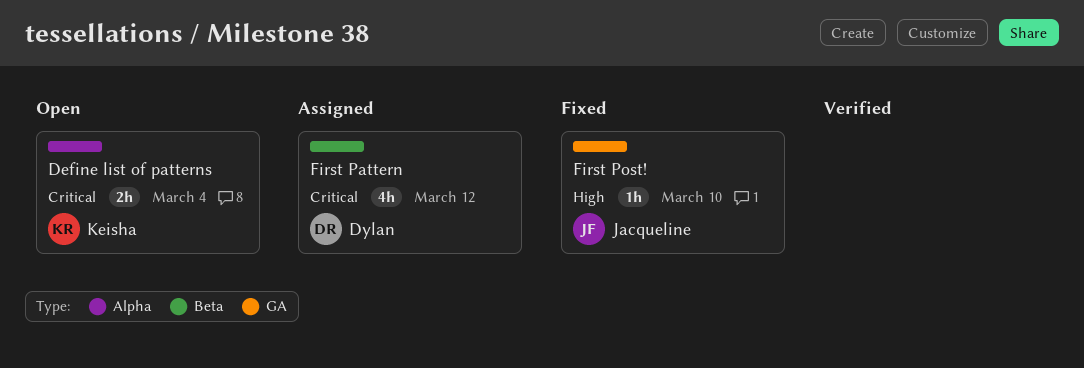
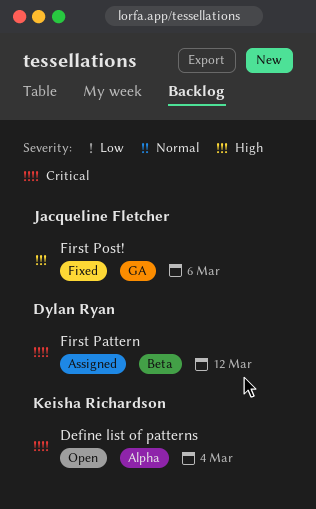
First Post!, due: Mar 10 -> Mar 6

